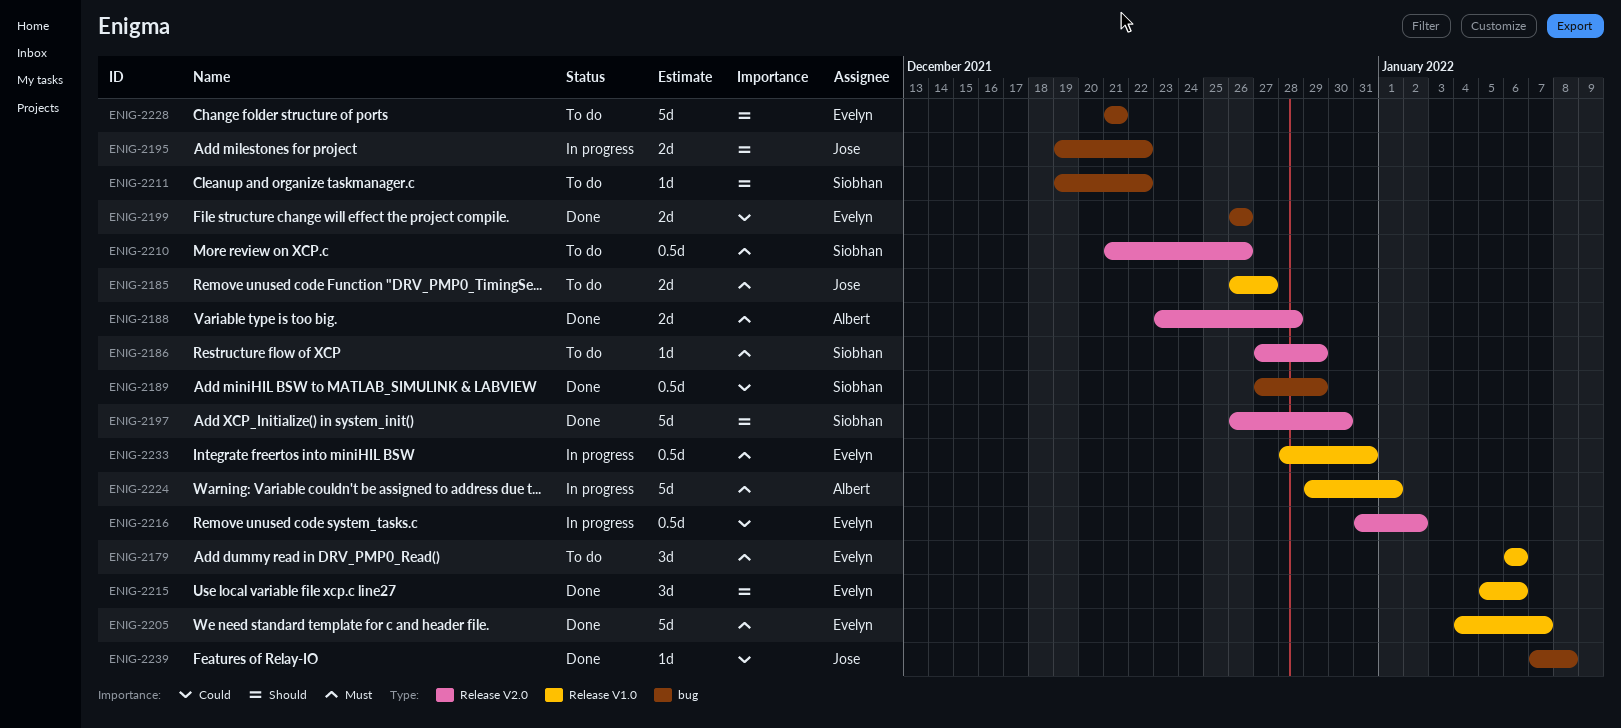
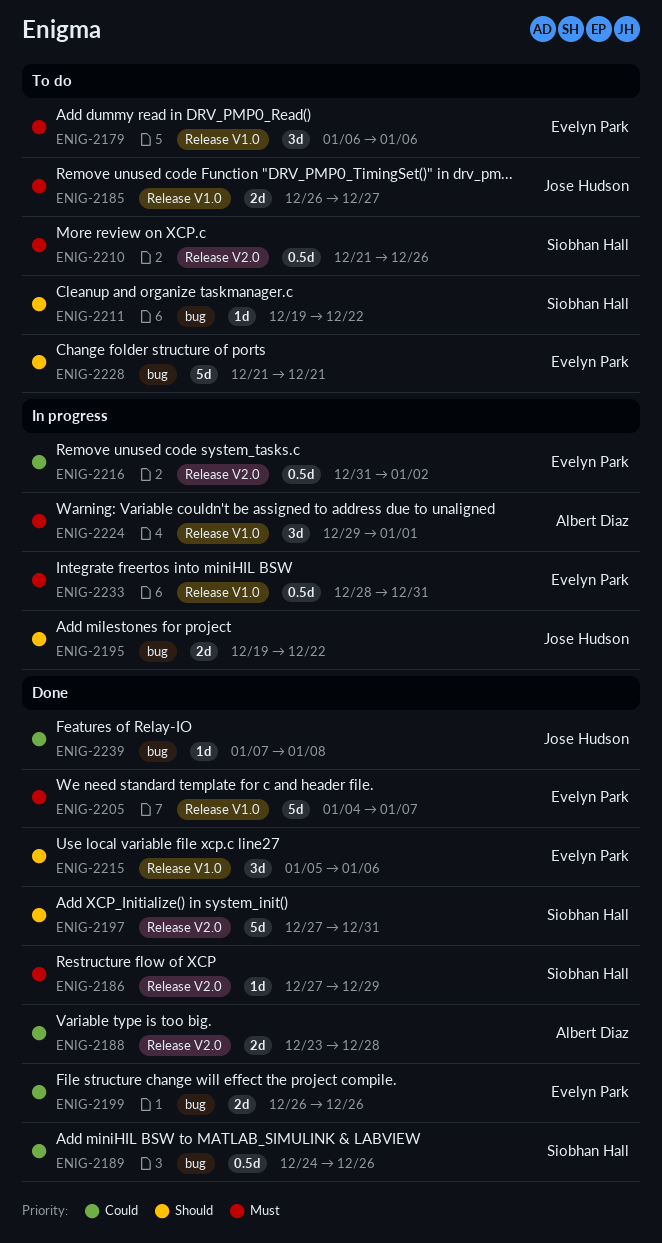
ENIG-2186, status: To do -> Done
ENIG-2188, priority: Must -> Could
ENIG-2189, start: Dec 27 -> Dec 24
ENIG-2189, due: Dec 29 -> Dec 26
ENIG-2197, start: Dec 26 -> Dec 27
ENIG-2197, due: Dec 30 -> Dec 31
ENIG-2224, estimate: 5d -> 3d

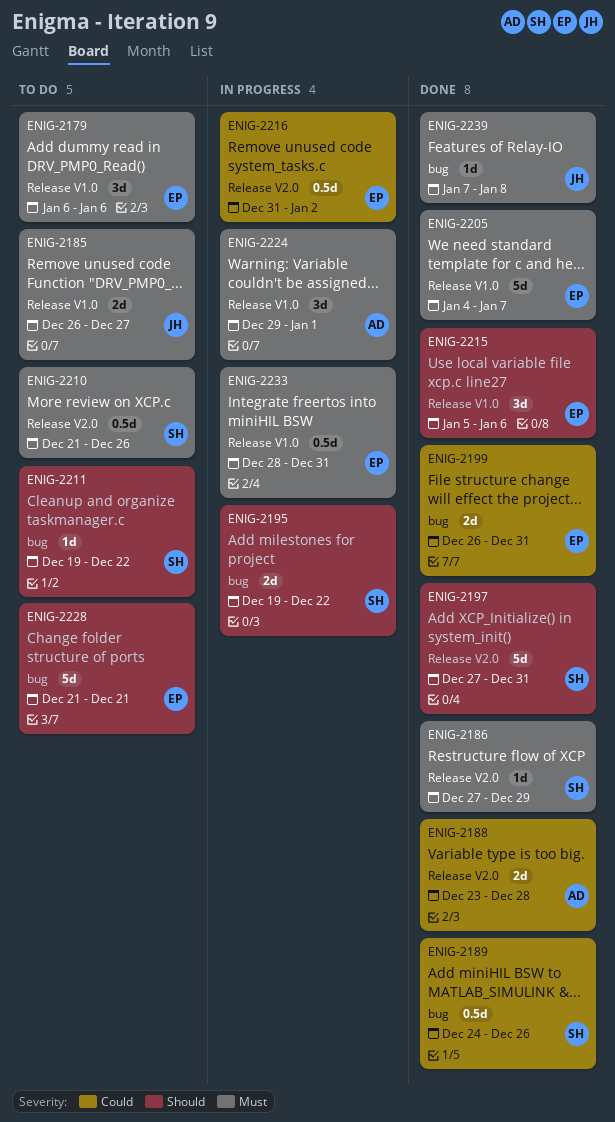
ENIG-2195, owner: Jose Hudson -> Siobhan Hall
ENIG-2199, due: Dec 26 -> Dec 31
ENIG-2239, priority: Could -> Must

